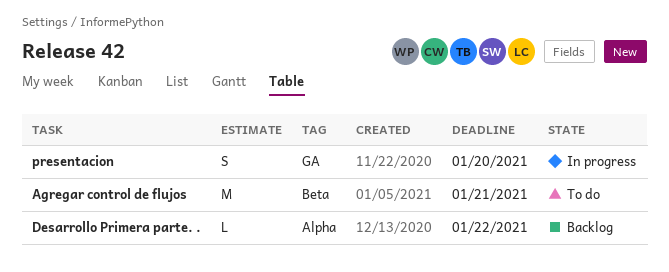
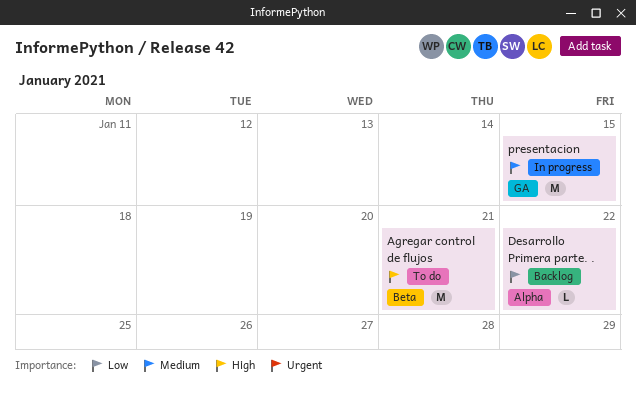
presentacion, estimate: S -> M
presentacion, due: Jan 20 -> Jan 15

